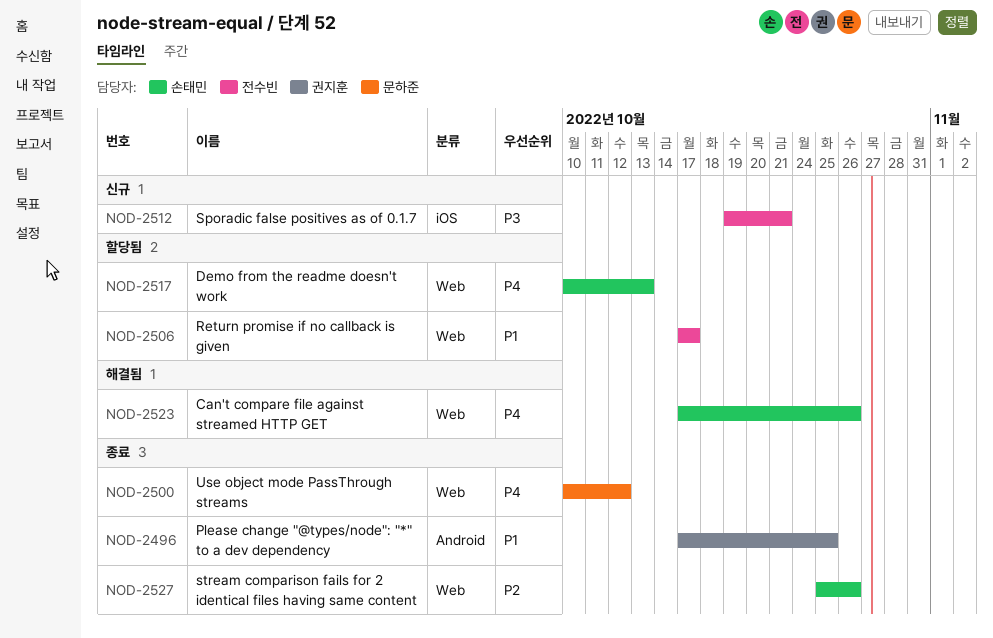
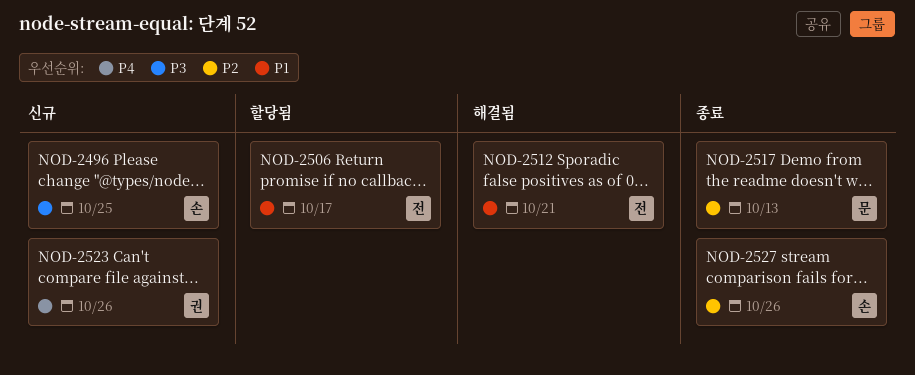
NOD-2496, status: 종료 -> 신규
NOD-2496, owner: 권지훈 -> 손태민
NOD-2496, priority: P1 -> P3
NOD-2500: present -> none
NOD-2512, status: 신규 -> 해결됨
NOD-2512, priority: P3 -> P1
NOD-2517, status: 할당됨 -> 종료
NOD-2517, owner: 손태민 -> 문하준
NOD-2517, priority: P4 -> P2
NOD-2523, status: 해결됨 -> 신규
NOD-2523, owner: 손태민 -> 권지훈

